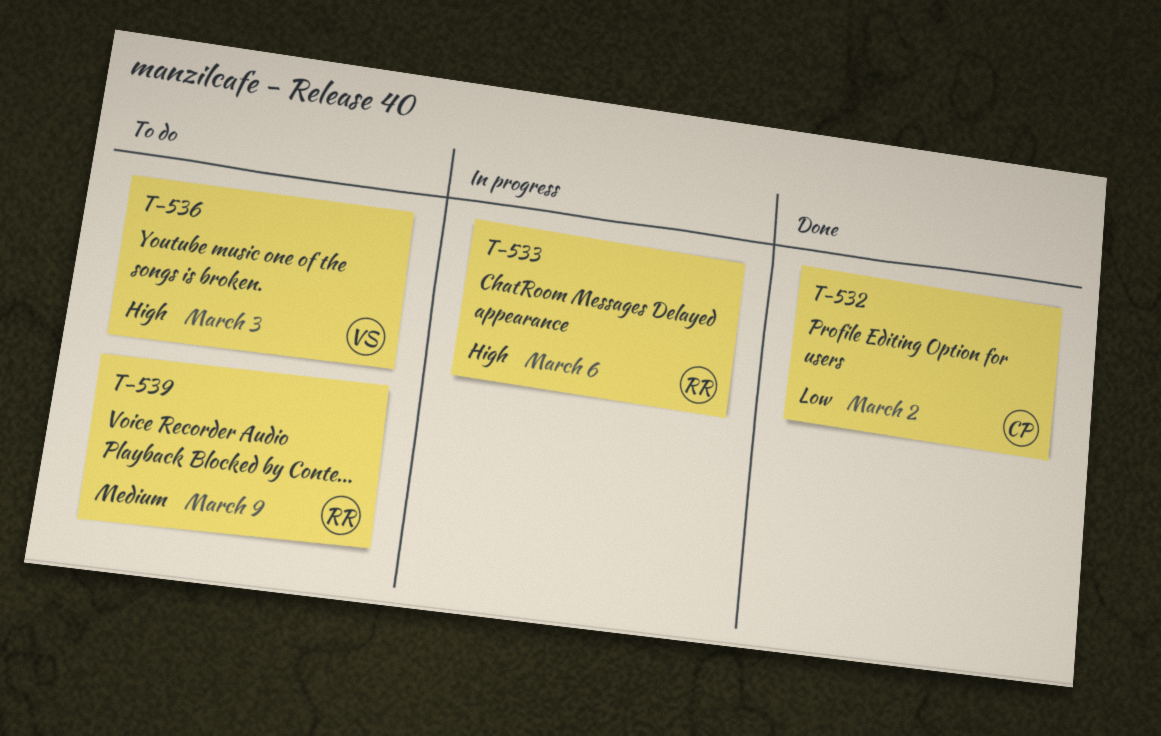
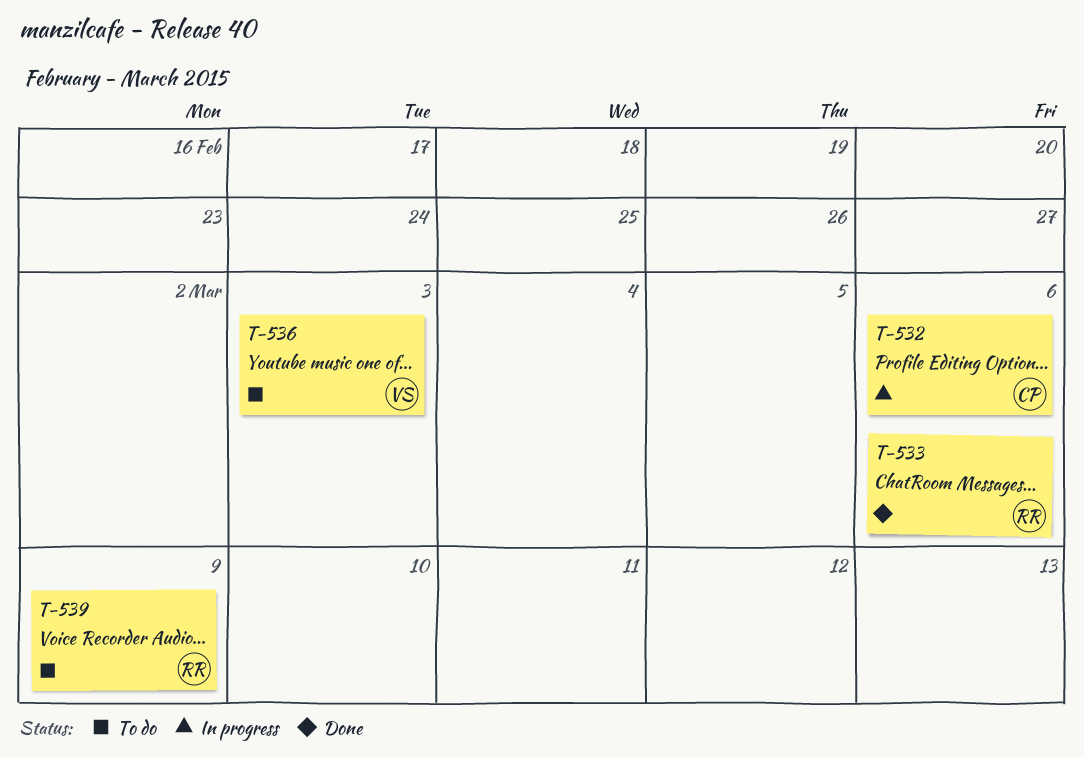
T-532, status: Done -> In progress
T-532, due: Mar 2 -> Mar 6
T-533, status: In progress -> Done

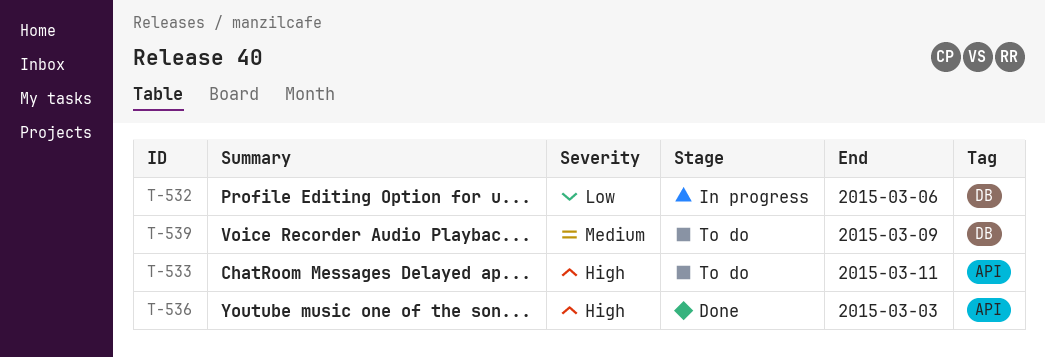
T-533, status: Done -> To do
T-533, due: Mar 6 -> Mar 11
T-536, status: To do -> Done

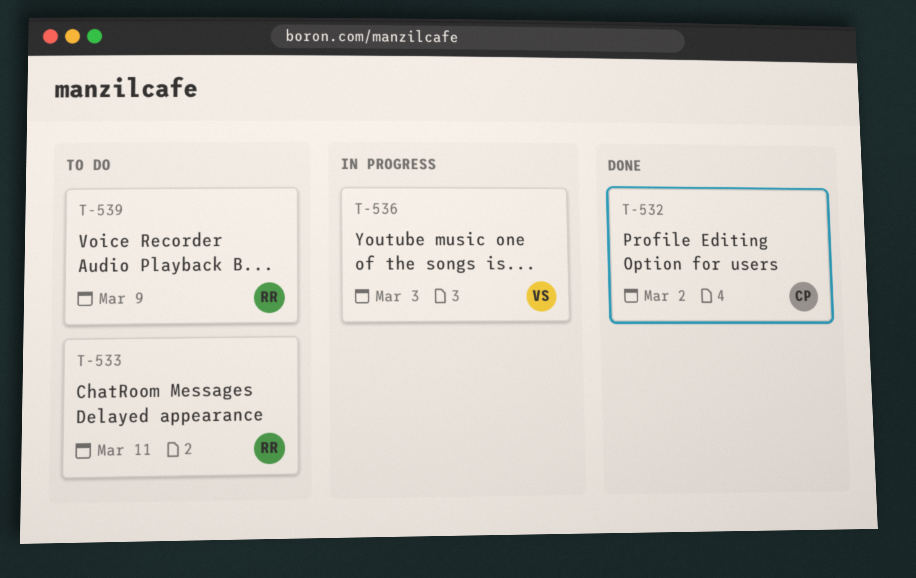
T-532, status: In progress -> Done
T-532, due: Mar 6 -> Mar 2
T-536, status: Done -> In progress

